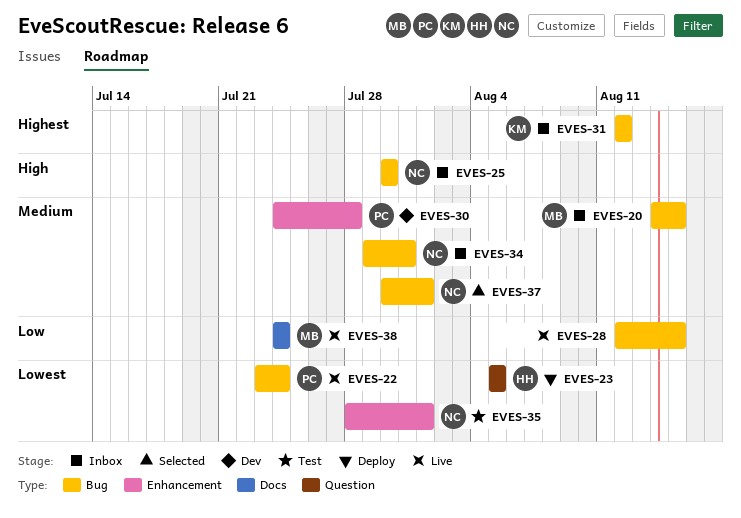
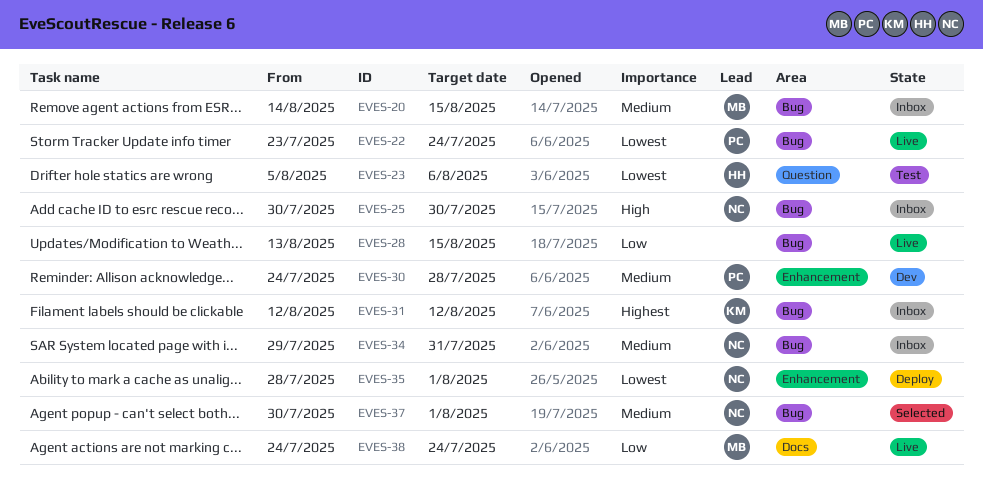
EVES-23, status: Deploy -> Test
EVES-23, due: Aug 5 -> Aug 6
EVES-28, start: Aug 12 -> Aug 13
EVES-35, status: Test -> Deploy

